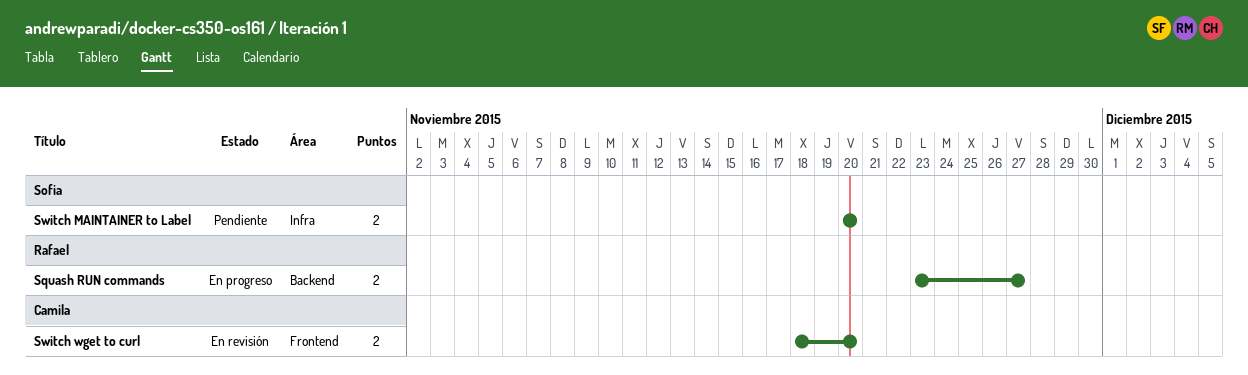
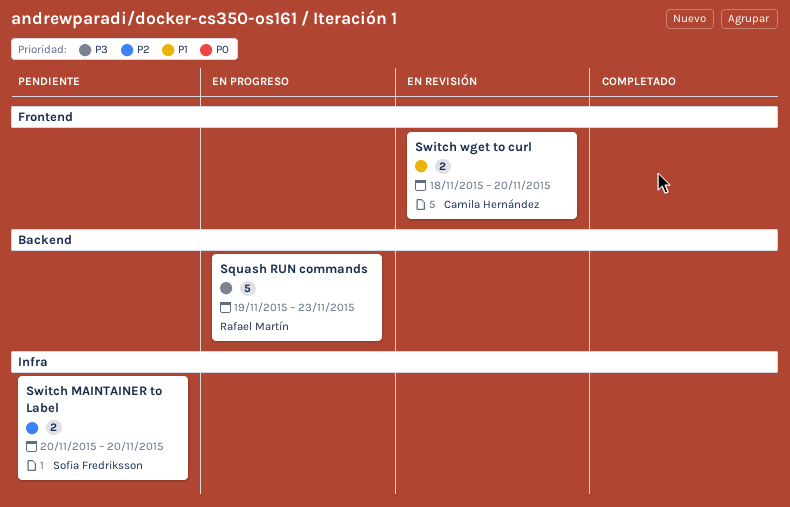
Squash RUN commands, estimate: 2 -> 5
Squash RUN commands, start: Nov 23 -> Nov 19
Squash RUN commands, due: Nov 27 -> Nov 23

